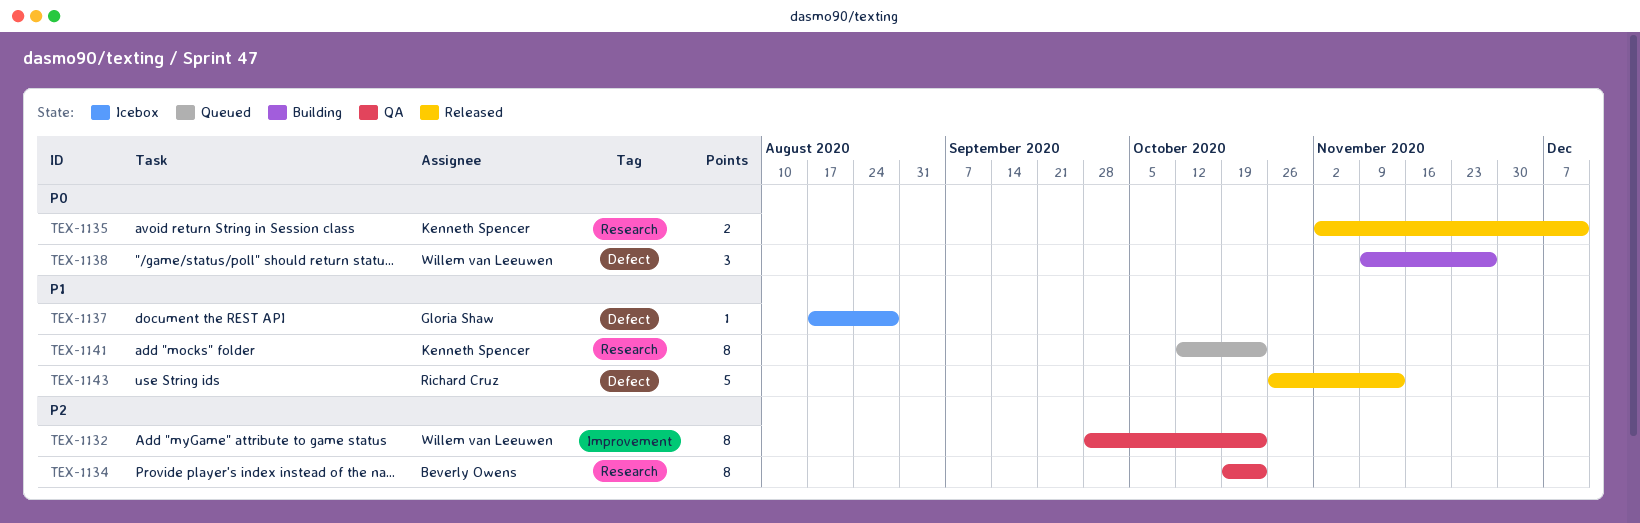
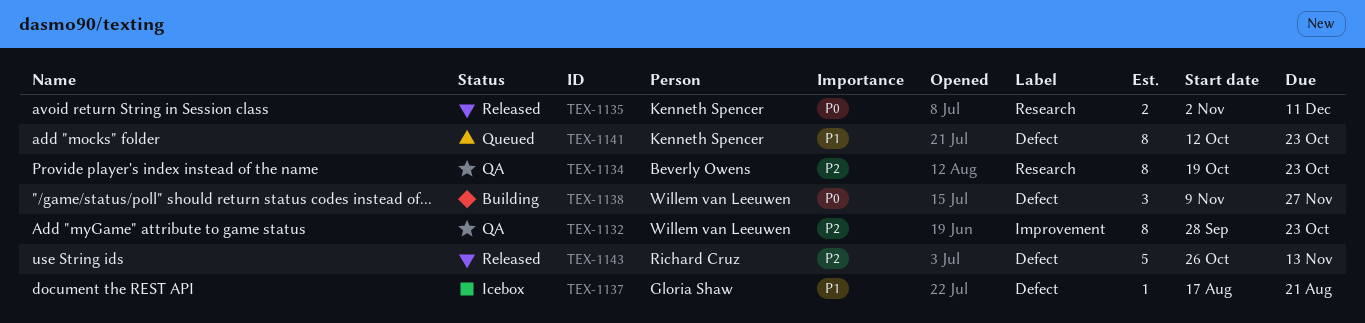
TEX-1137, due: Aug 28 -> Aug 21
TEX-1141, label: Research -> Defect
TEX-1143, priority: P1 -> P2

